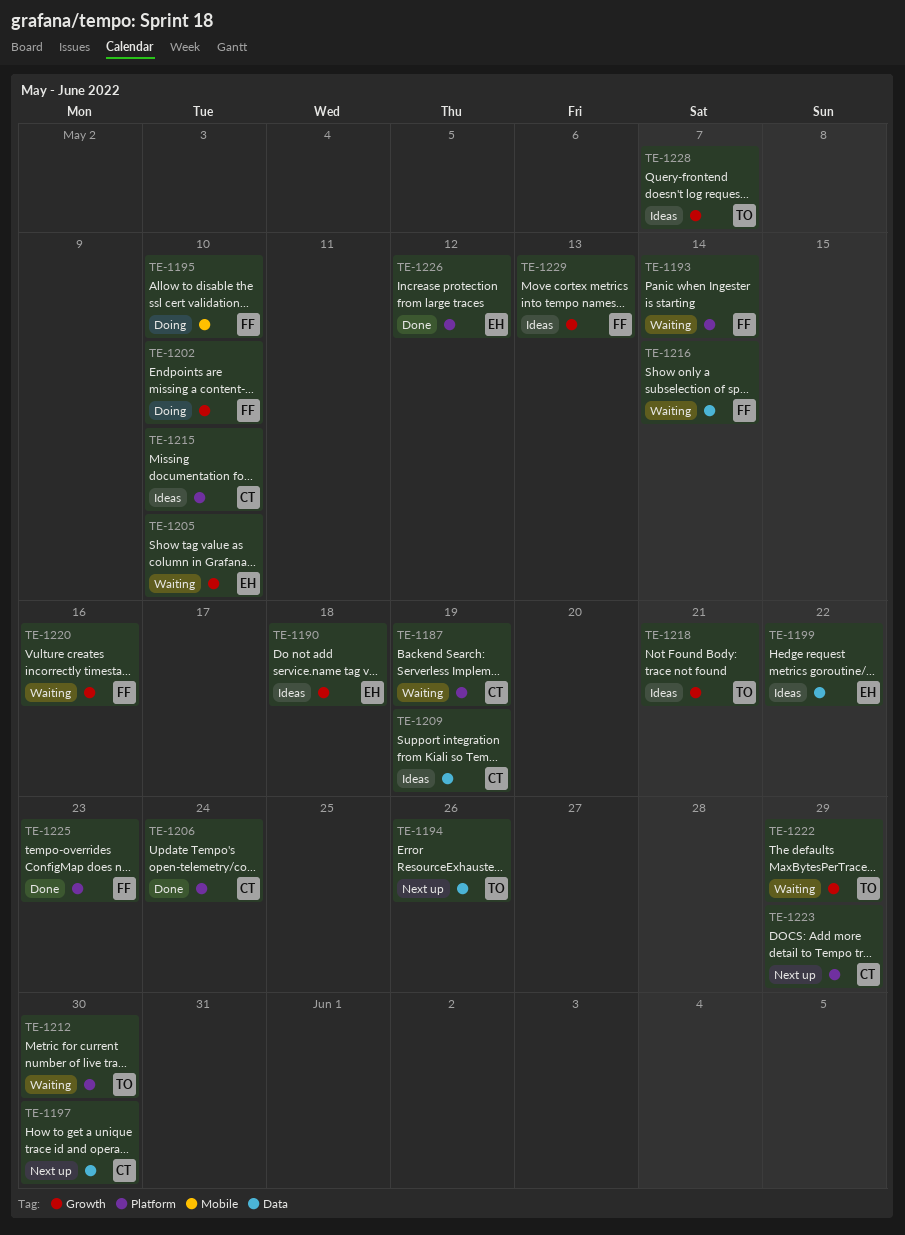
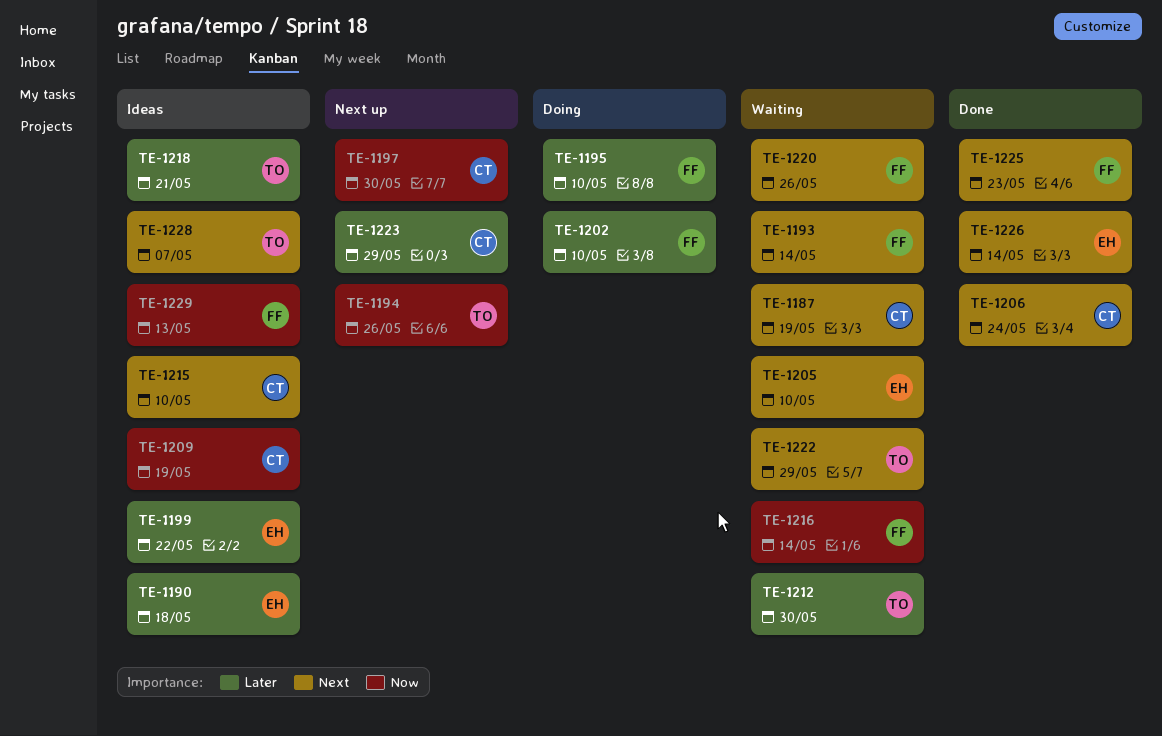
TE-1220, due: May 16 -> May 26
TE-1226, due: May 12 -> May 14

